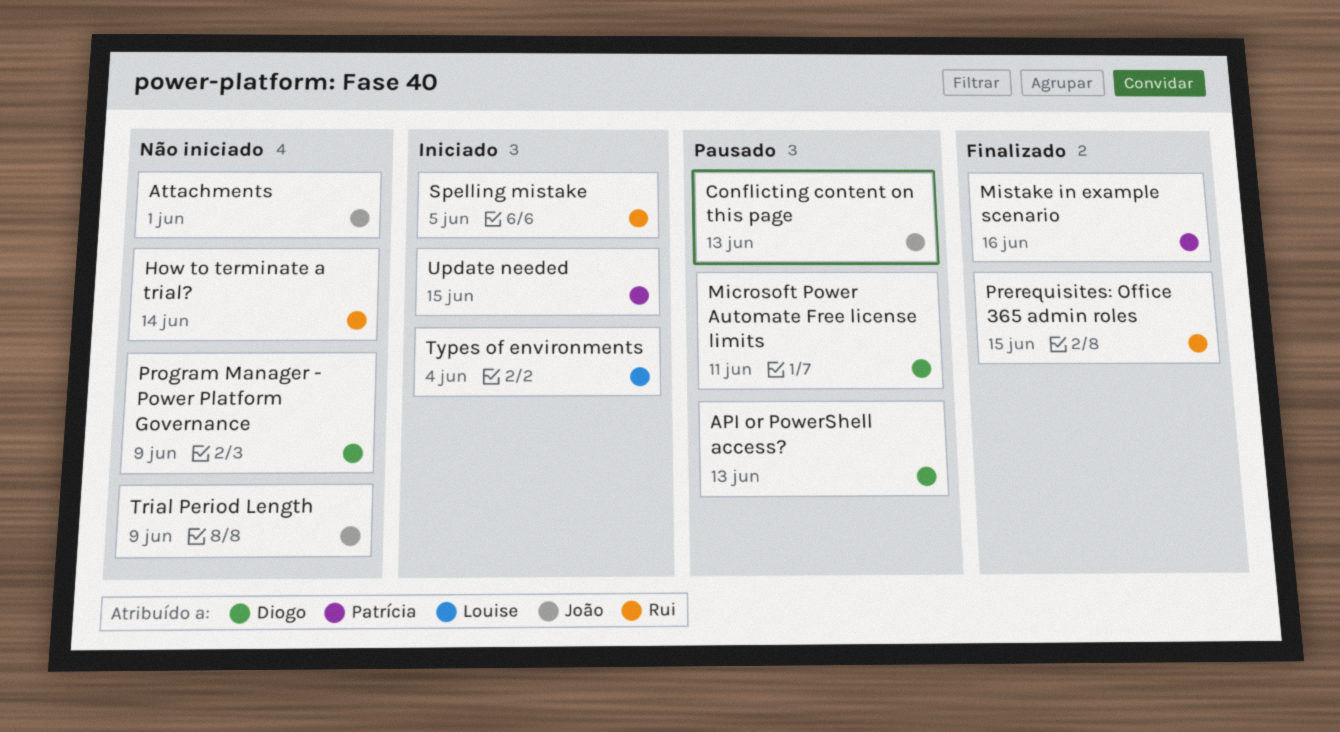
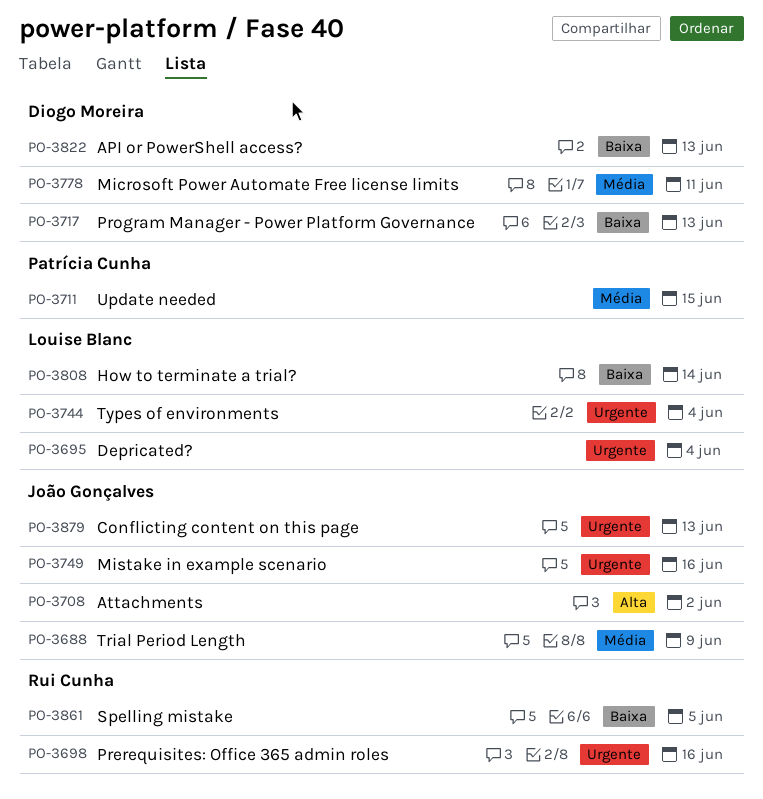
Attachments, due: Jun 1 -> Jun 2
Depricated?: none -> present
How to terminate a trial?, owner: Rui Cunha -> Louise Blanc
Mistake in example scenario, owner: Patrícia Cunha -> João Gonçalves
Prerequisites: Office 365 admin roles, due: Jun 15 -> Jun 16
Program Manager - Power Platform Governance, due: Jun 9 -> Jun 13

